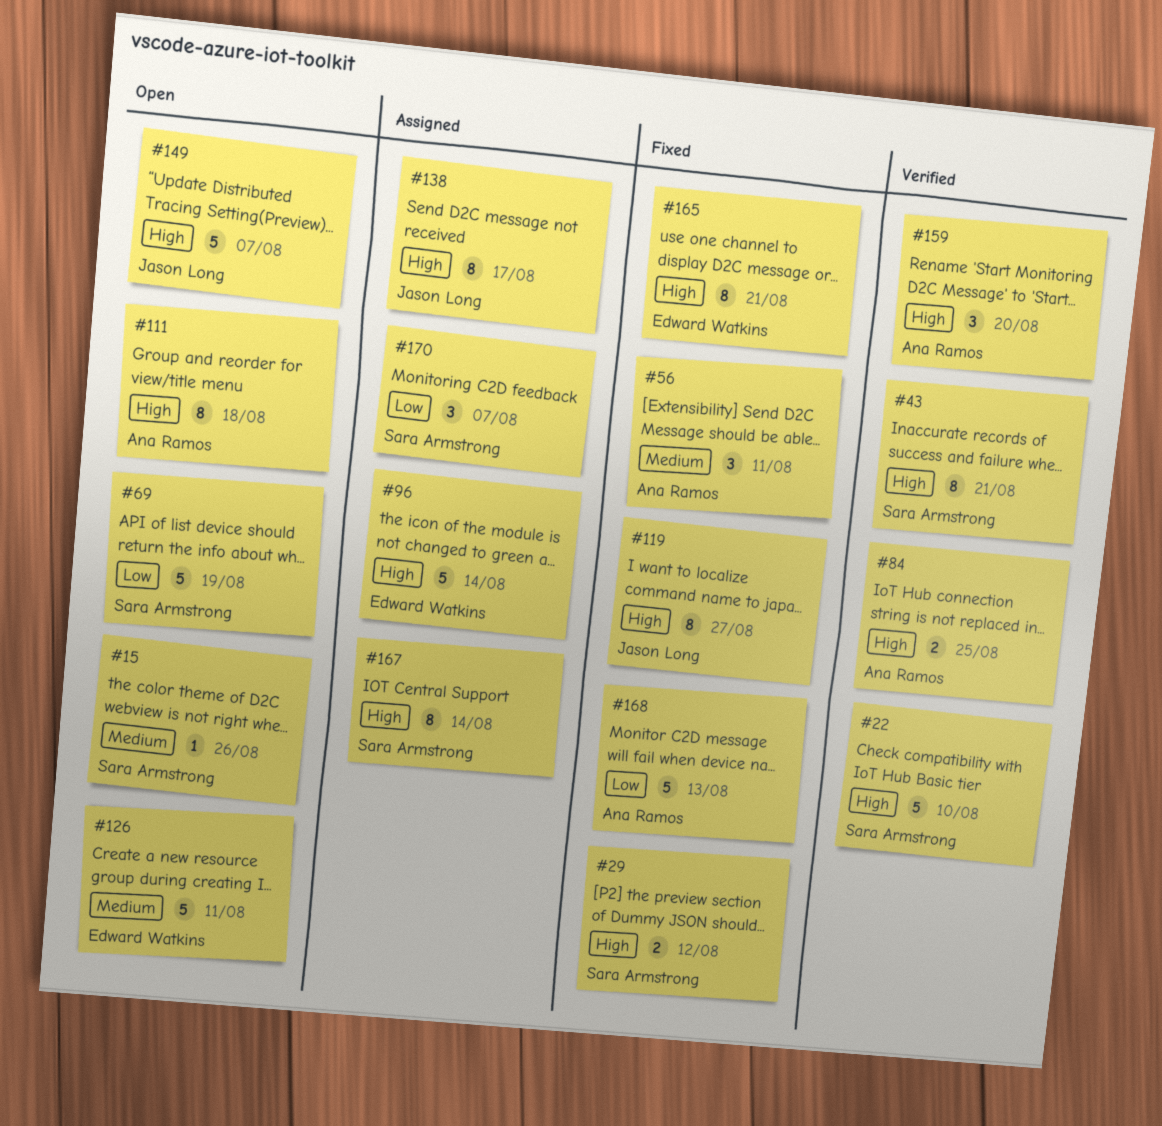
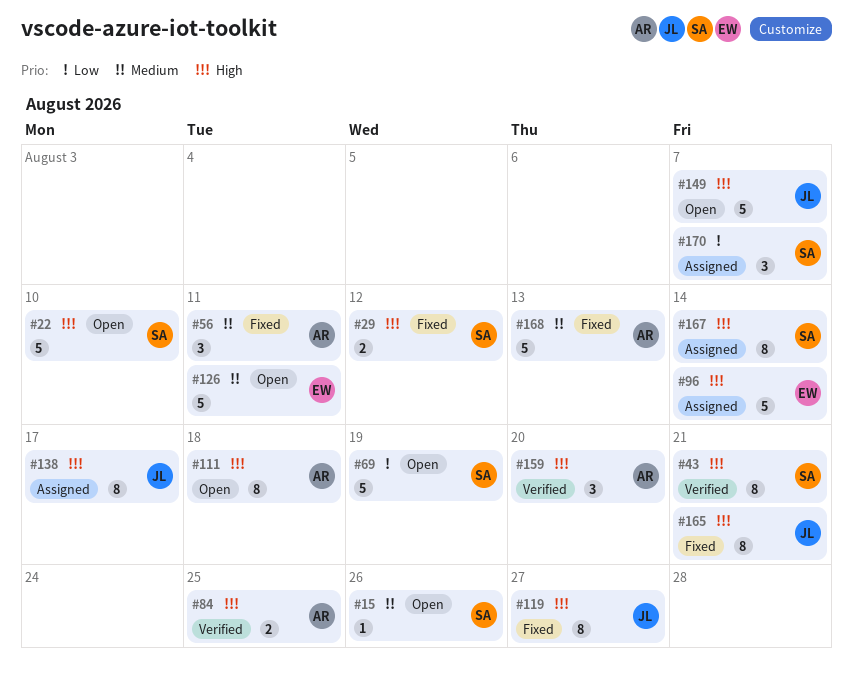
#22, status: Verified -> Open
#165, owner: Edward Watkins -> Jason Long
#168, priority: Low -> Medium

